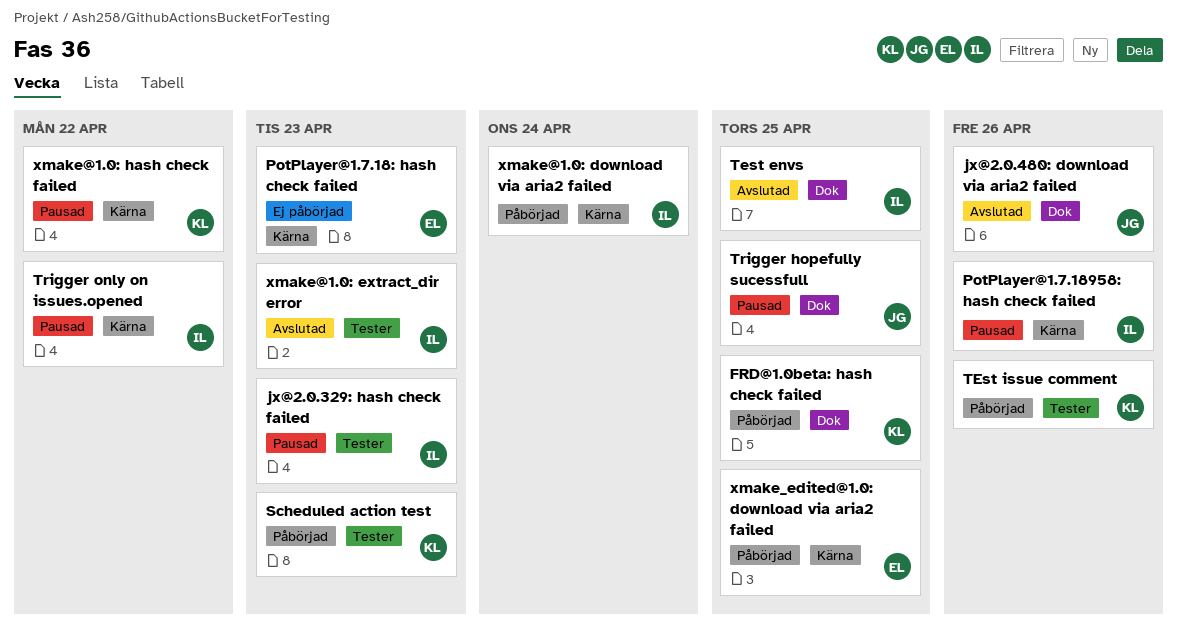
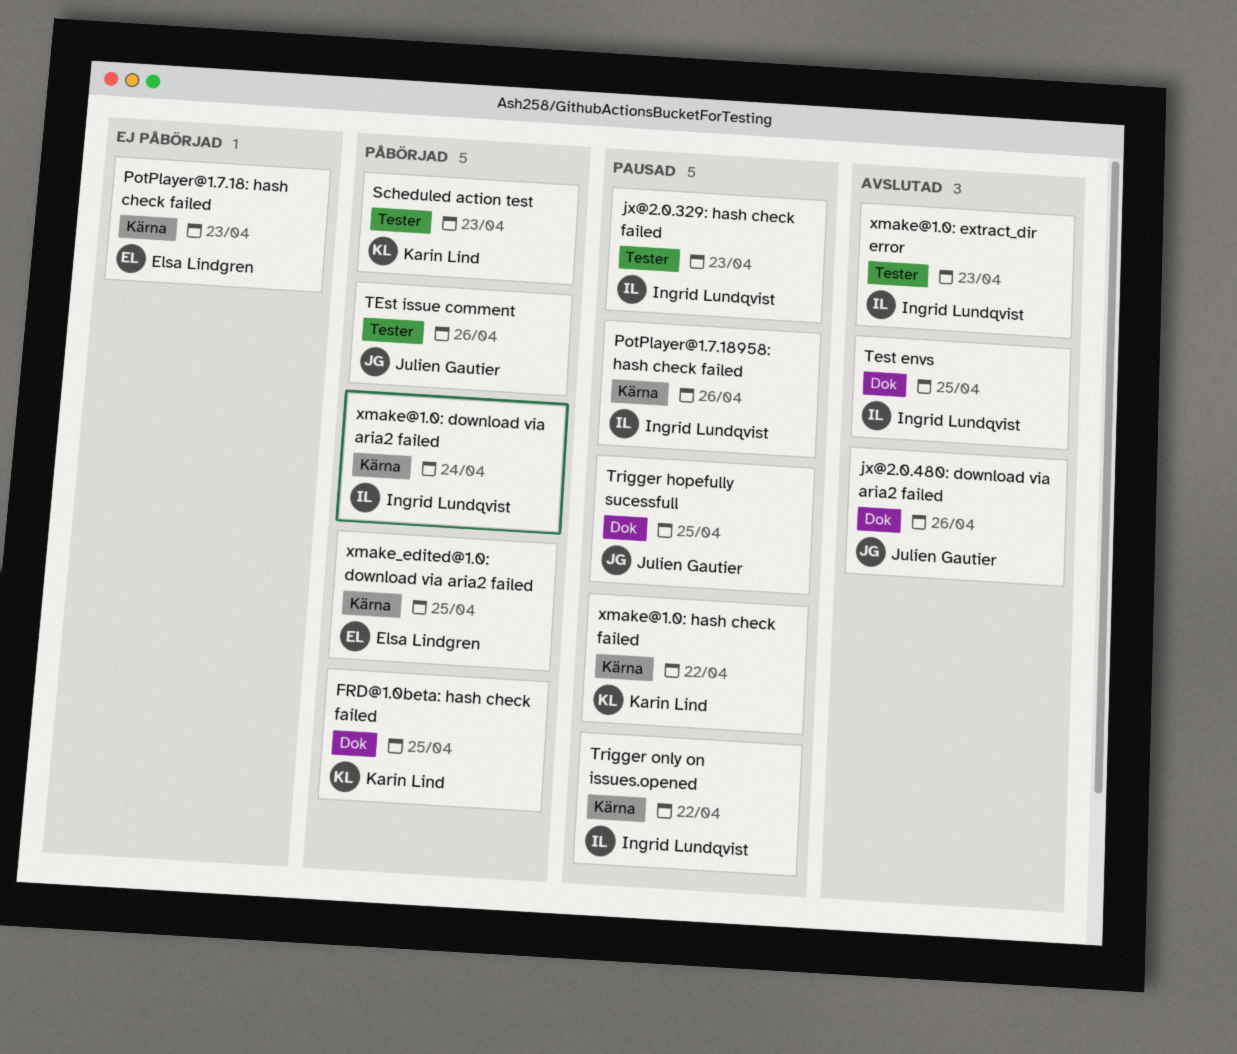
TEst issue comment, owner: Karin Lind -> Julien Gautier

